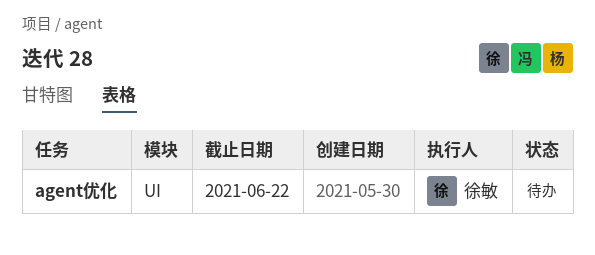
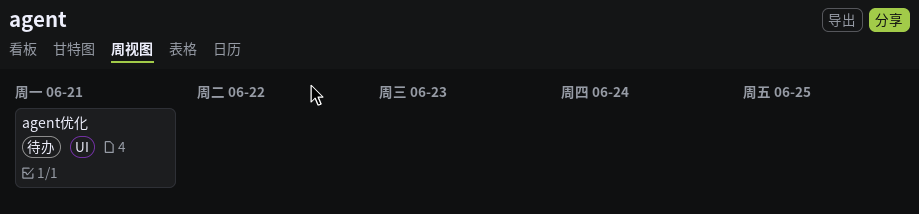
agent优化, due: Jun 22 -> Jun 21

